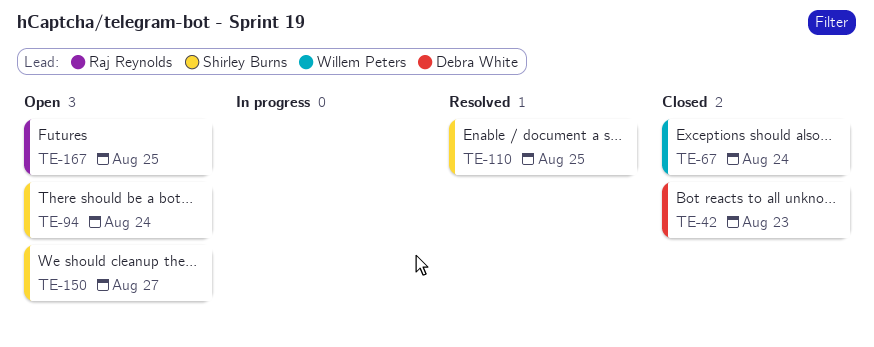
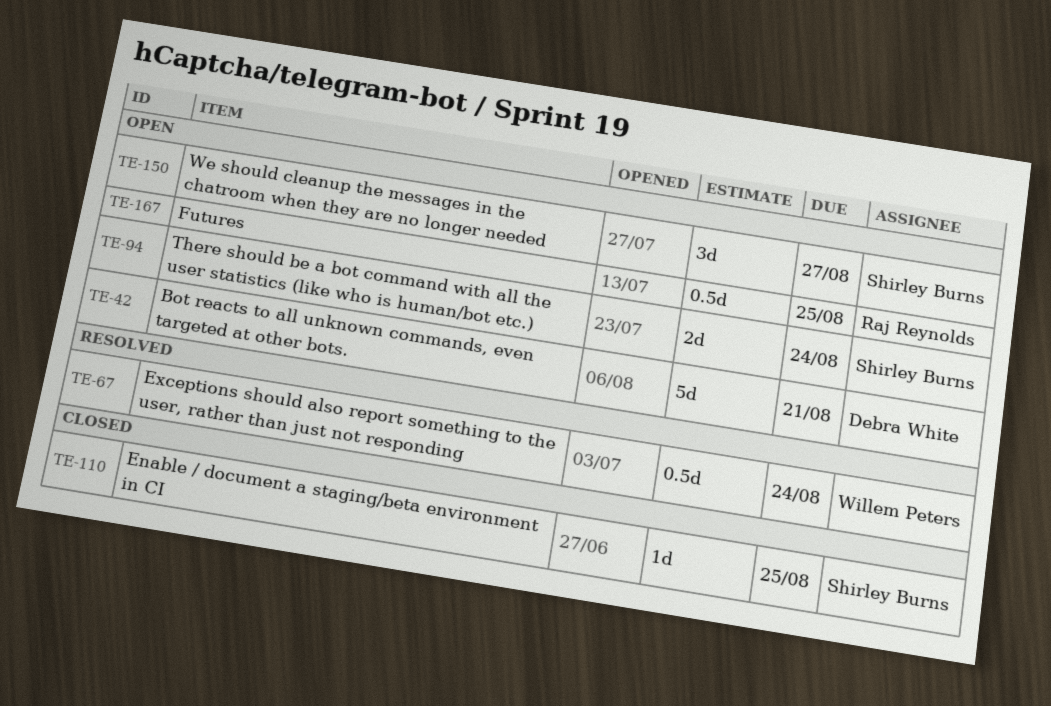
TE-42, status: Closed -> Open
TE-42, due: Aug 23 -> Aug 21
TE-67, status: Closed -> Resolved
TE-110, status: Resolved -> Closed

